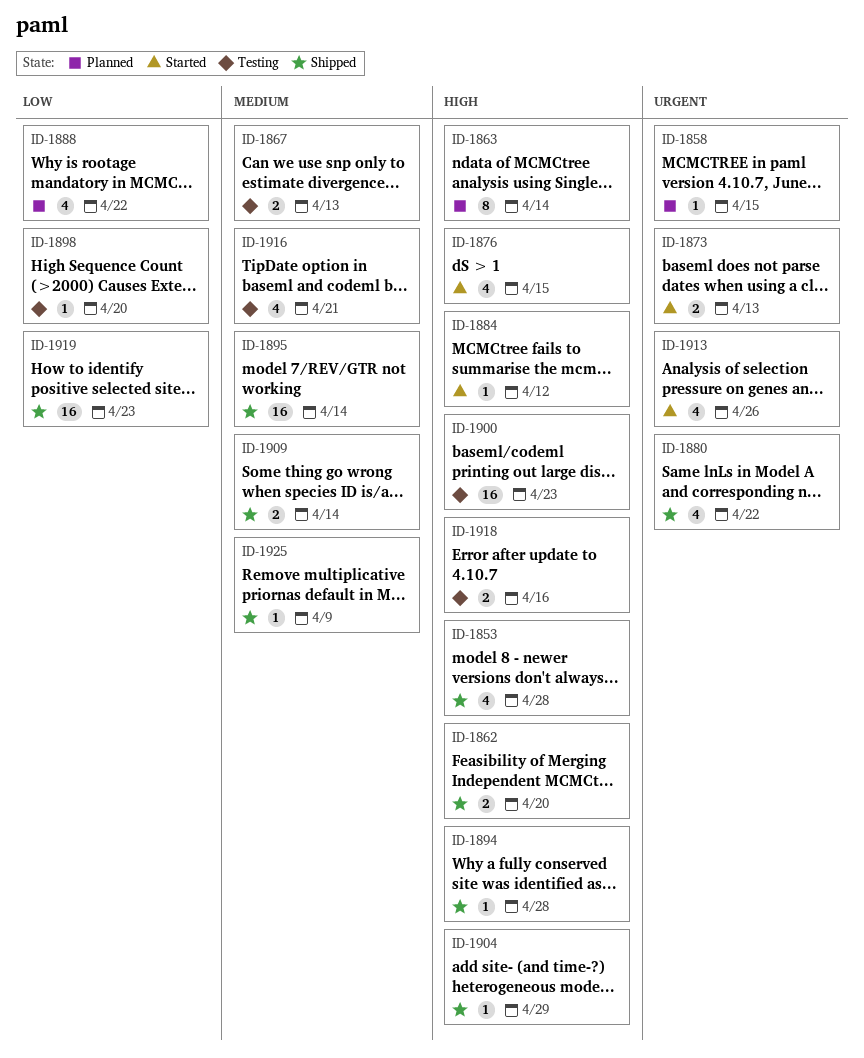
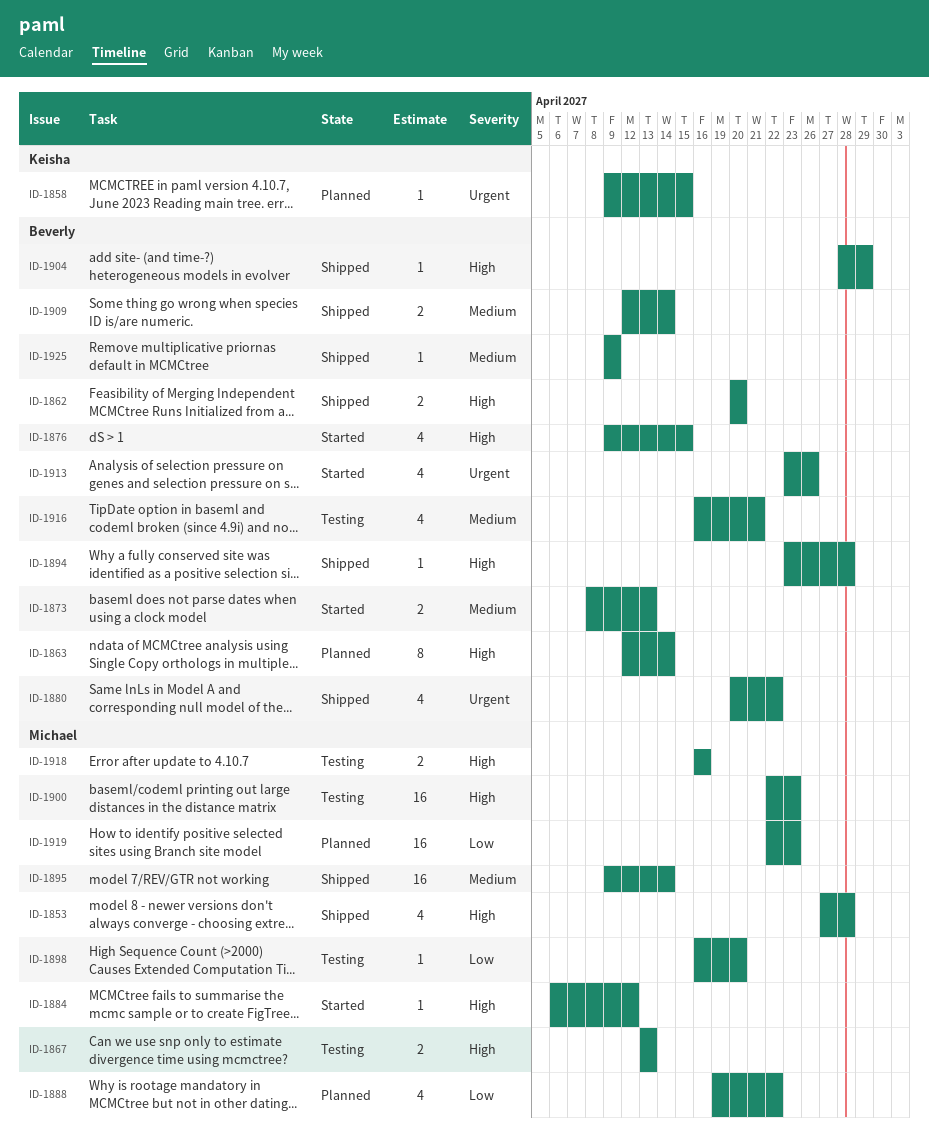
ID-1867, priority: Medium -> High
ID-1873, priority: Urgent -> Medium
ID-1919, status: Shipped -> Planned

